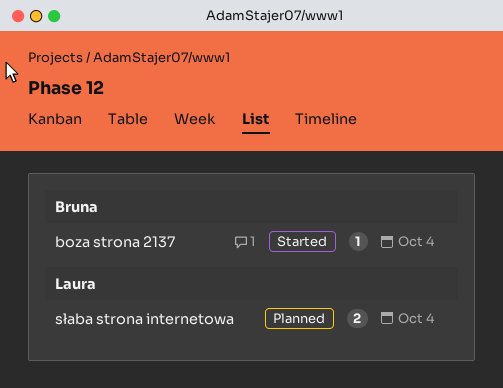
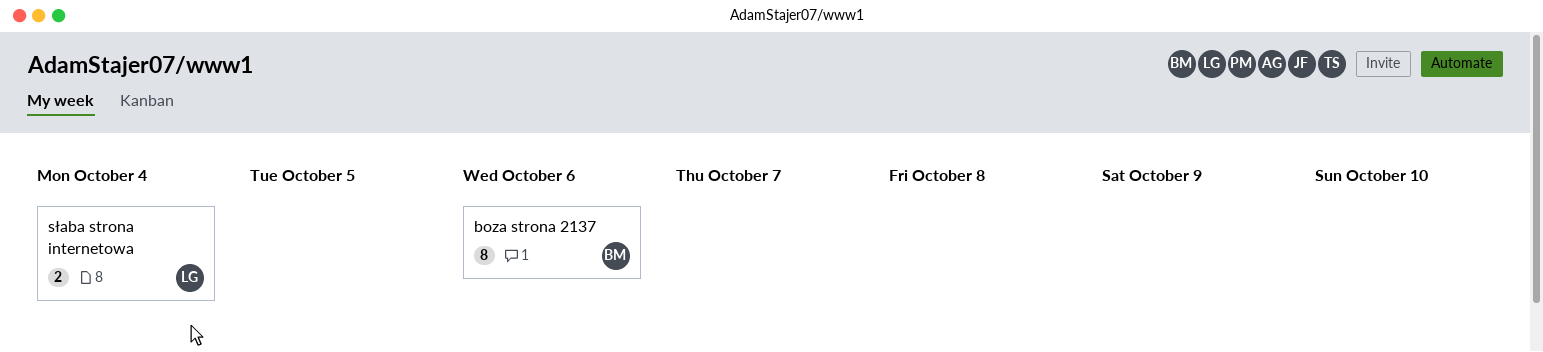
boza strona 2137, estimate: 1 -> 8
boza strona 2137, due: Oct 4 -> Oct 6

